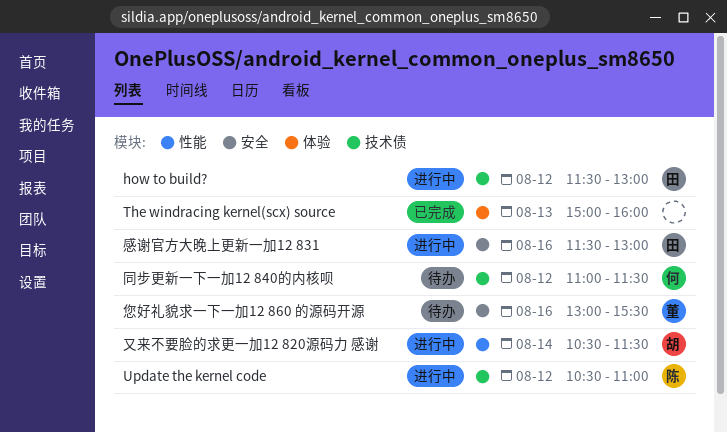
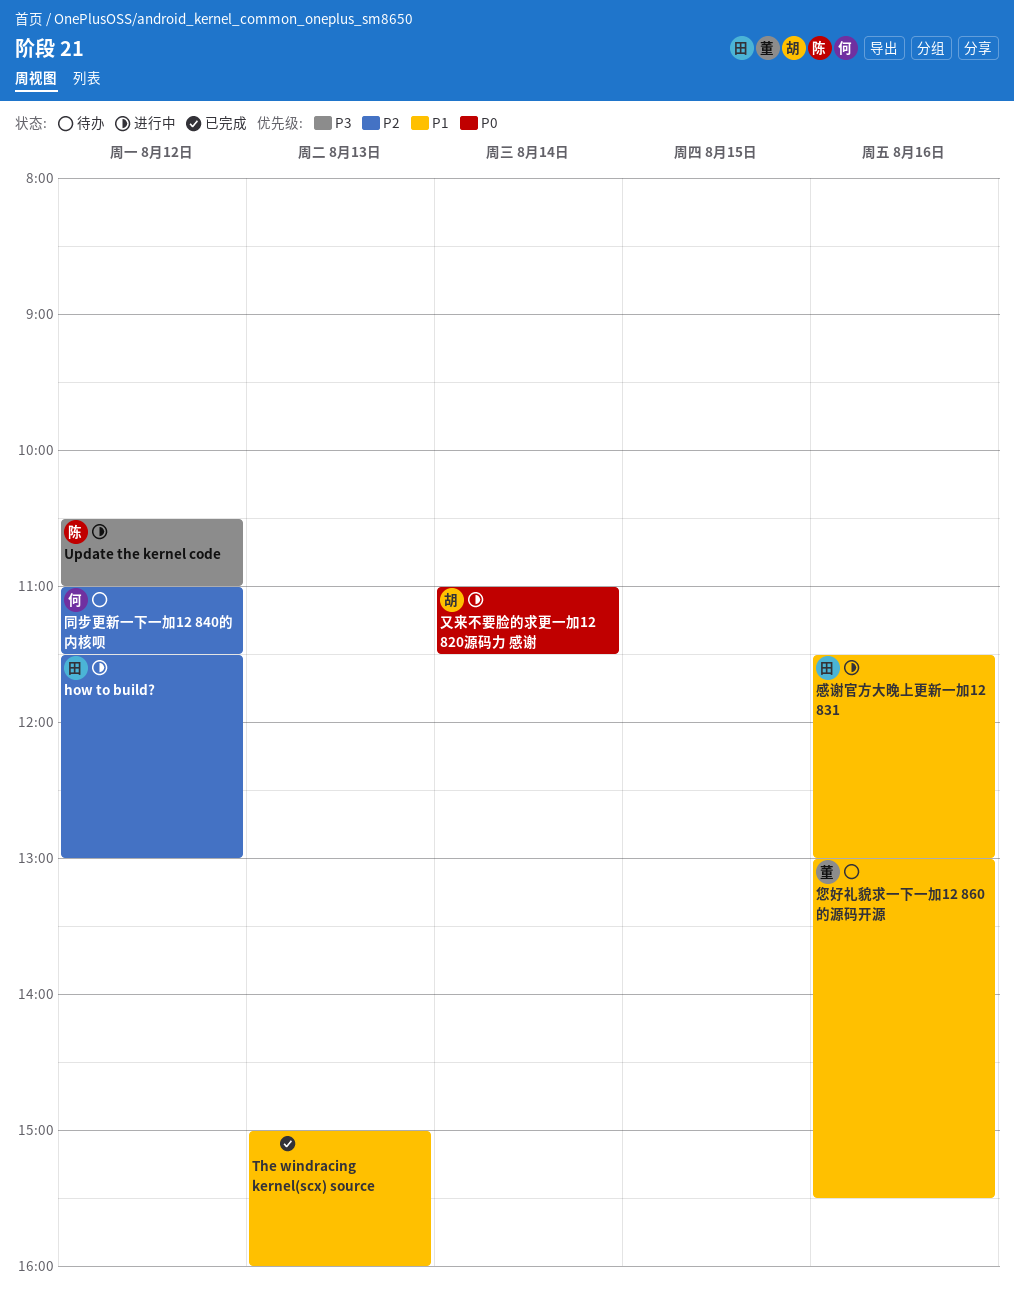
又来不要脸的求更一加12 820源码力 感谢, begins: 10:30 -> 11:00

